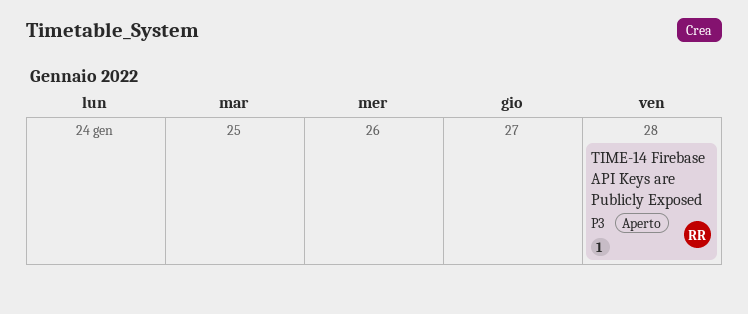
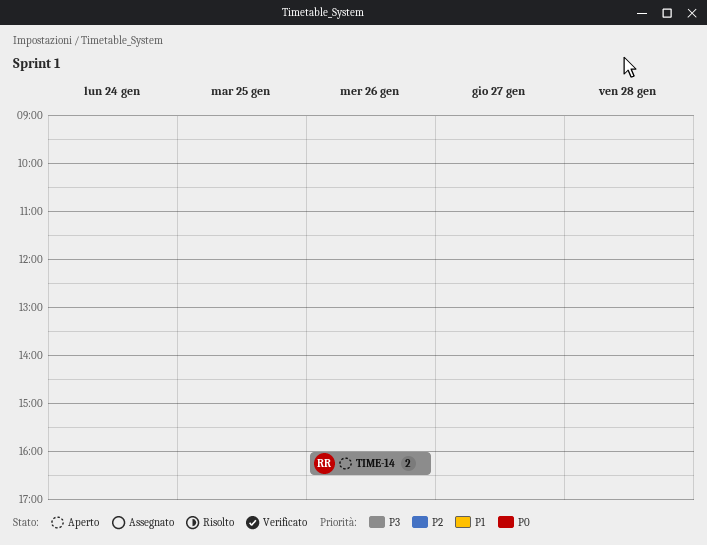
TIME-14, estimate: 1 -> 2
TIME-14, day: Jan 28 -> Jan 26

